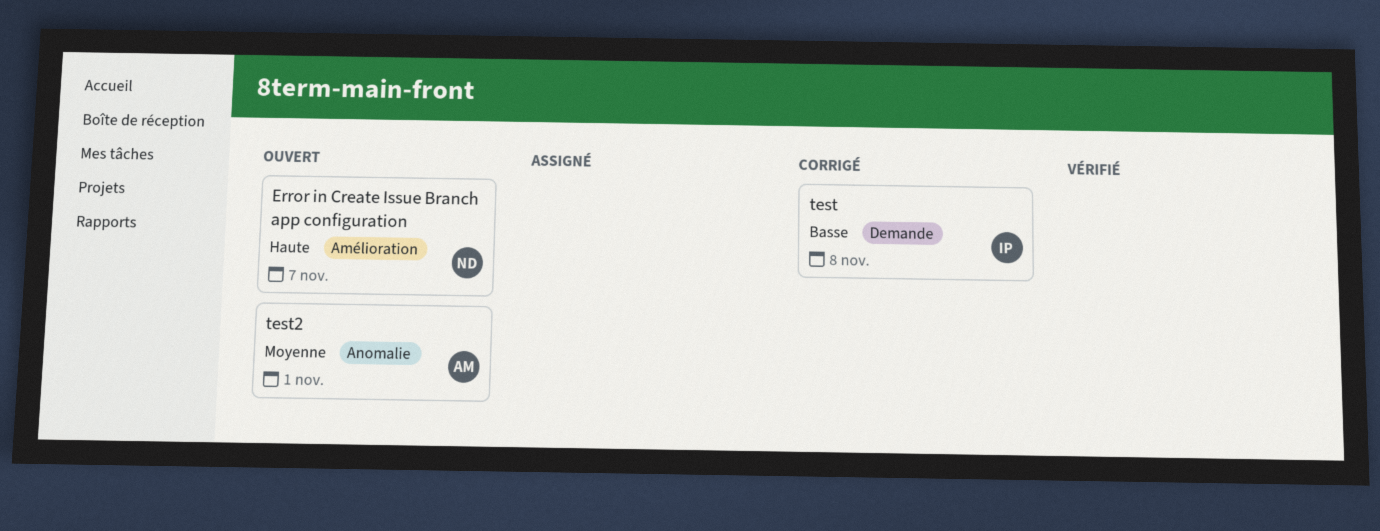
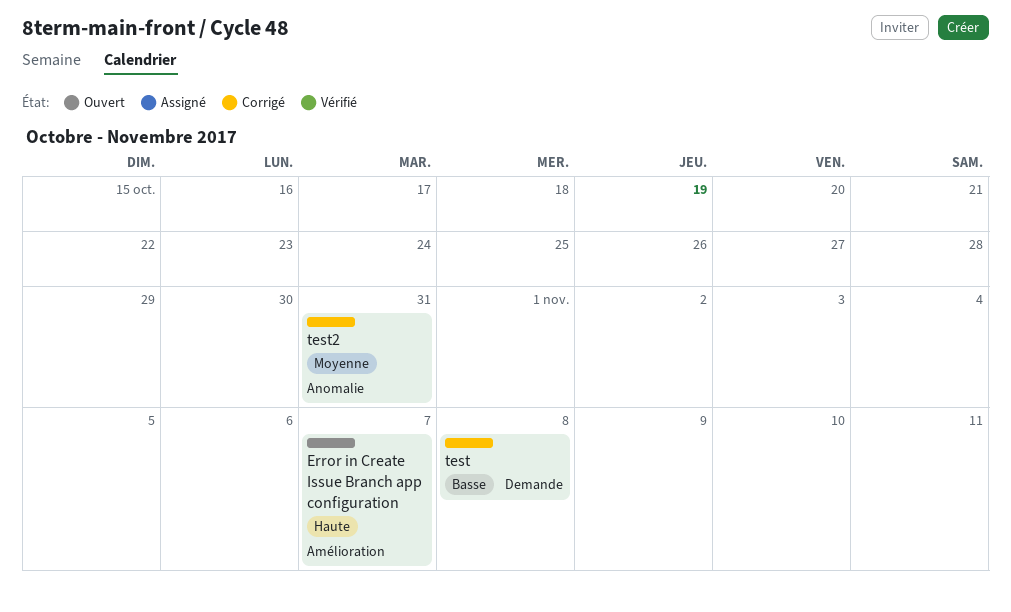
test2, status: Ouvert -> Corrigé
test2, due: Nov 1 -> Oct 31

